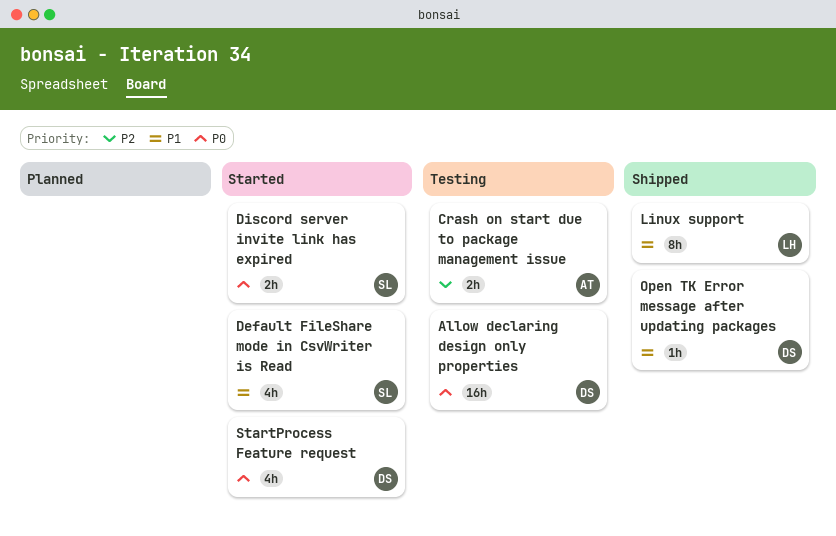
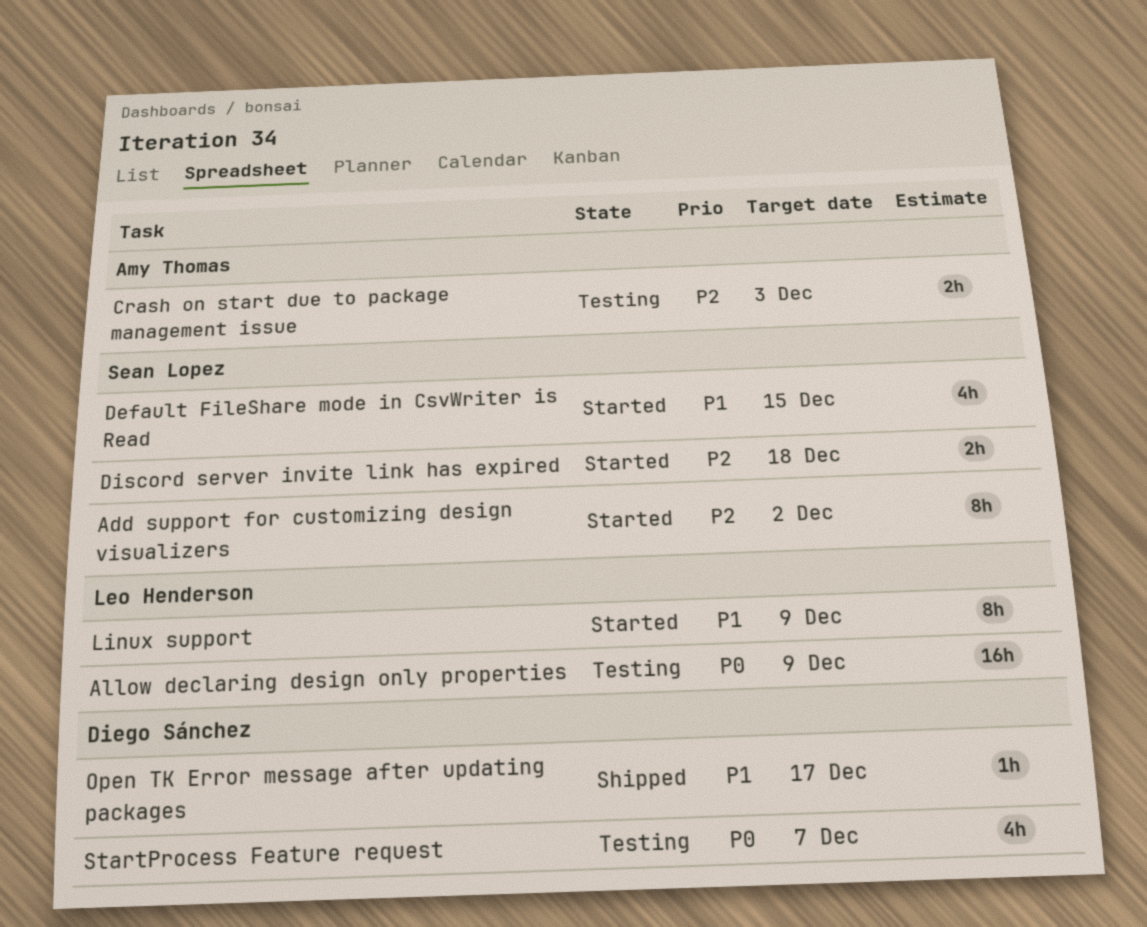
Add support for customizing design visualizers: none -> present
Allow declaring design only properties, owner: Diego Sánchez -> Leo Henderson
Discord server invite link has expired, priority: P0 -> P2
Linux support, status: Shipped -> Started
StartProcess Feature request, status: Started -> Testing

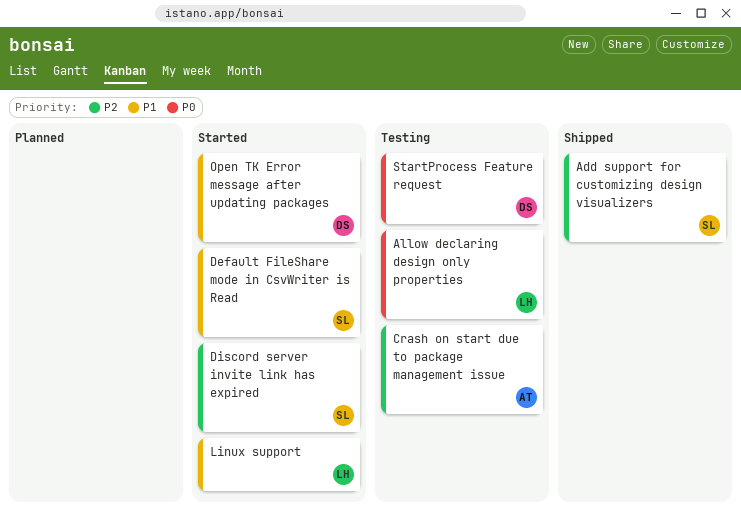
Add support for customizing design visualizers, status: Started -> Shipped
Open TK Error message after updating packages, status: Shipped -> Started

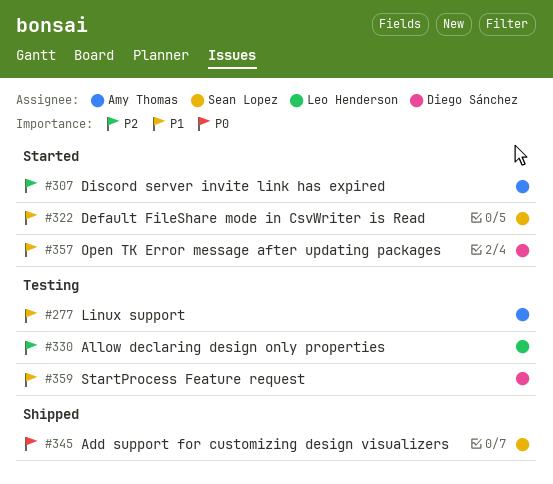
Add support for customizing design visualizers, priority: P2 -> P0
Allow declaring design only properties, priority: P0 -> P2
Crash on start due to package management issue: present -> none
Discord server invite link has expired, owner: Sean Lopez -> Amy Thomas
Linux support, status: Started -> Testing
Linux support, owner: Leo Henderson -> Amy Thomas
StartProcess Feature request, priority: P0 -> P1

